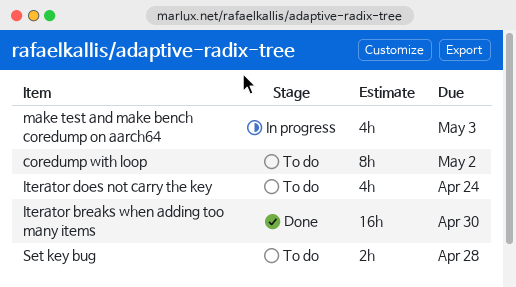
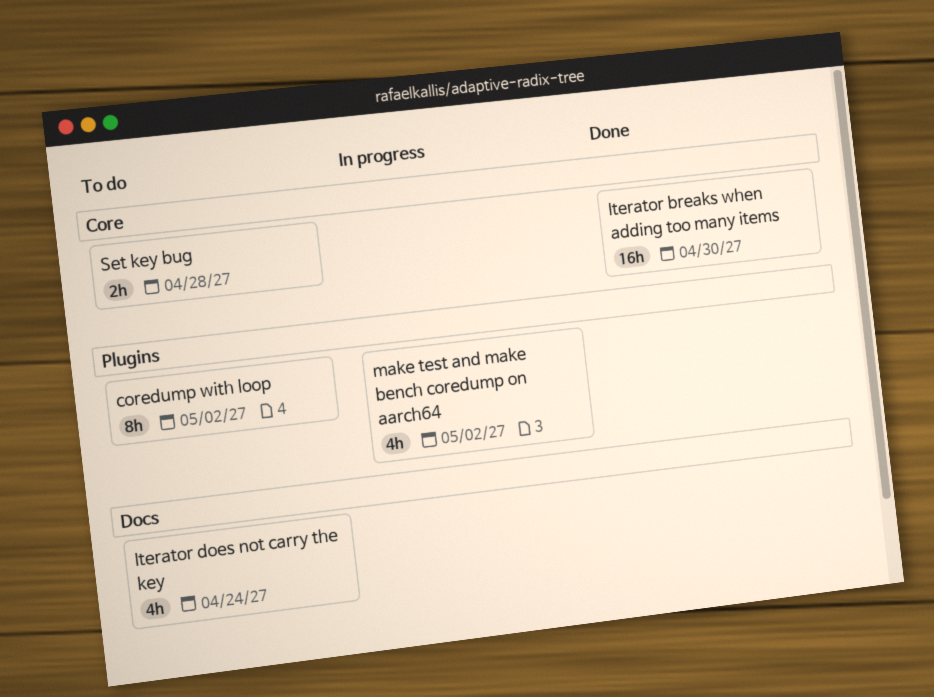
make test and make bench coredump on aarch64, due: May 3 -> May 2

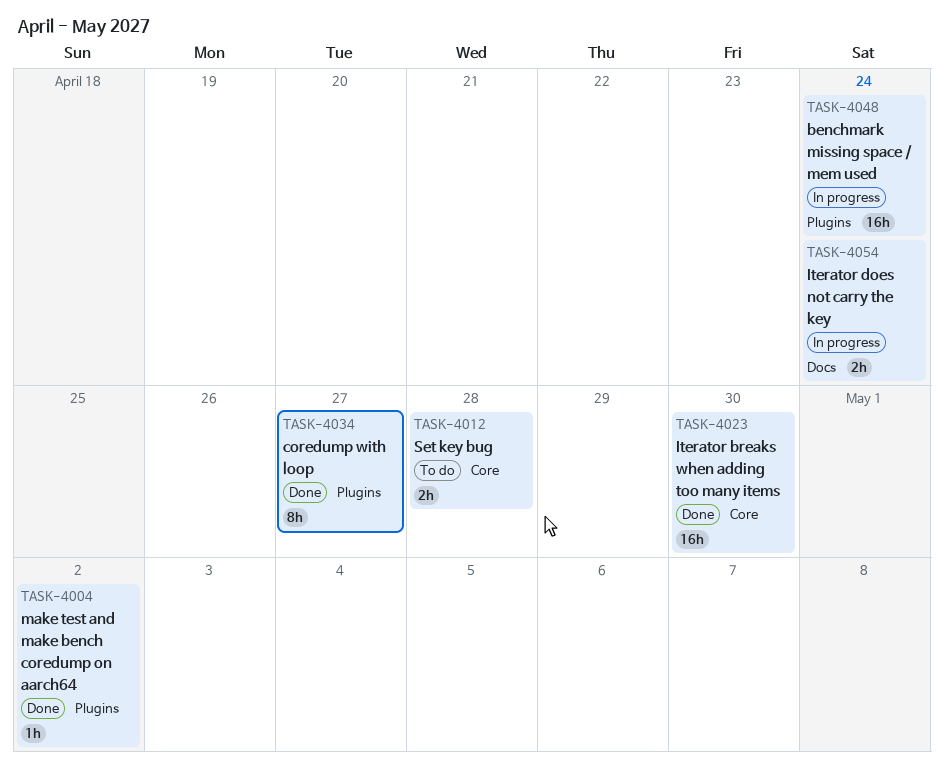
benchmark missing space / mem used: none -> present
coredump with loop, status: To do -> Done
coredump with loop, due: May 2 -> Apr 27
Iterator does not carry the key, status: To do -> In progress
Iterator does not carry the key, estimate: 4h -> 2h
make test and make bench coredump on aarch64, status: In progress -> Done
make test and make bench coredump on aarch64, estimate: 4h -> 1h

